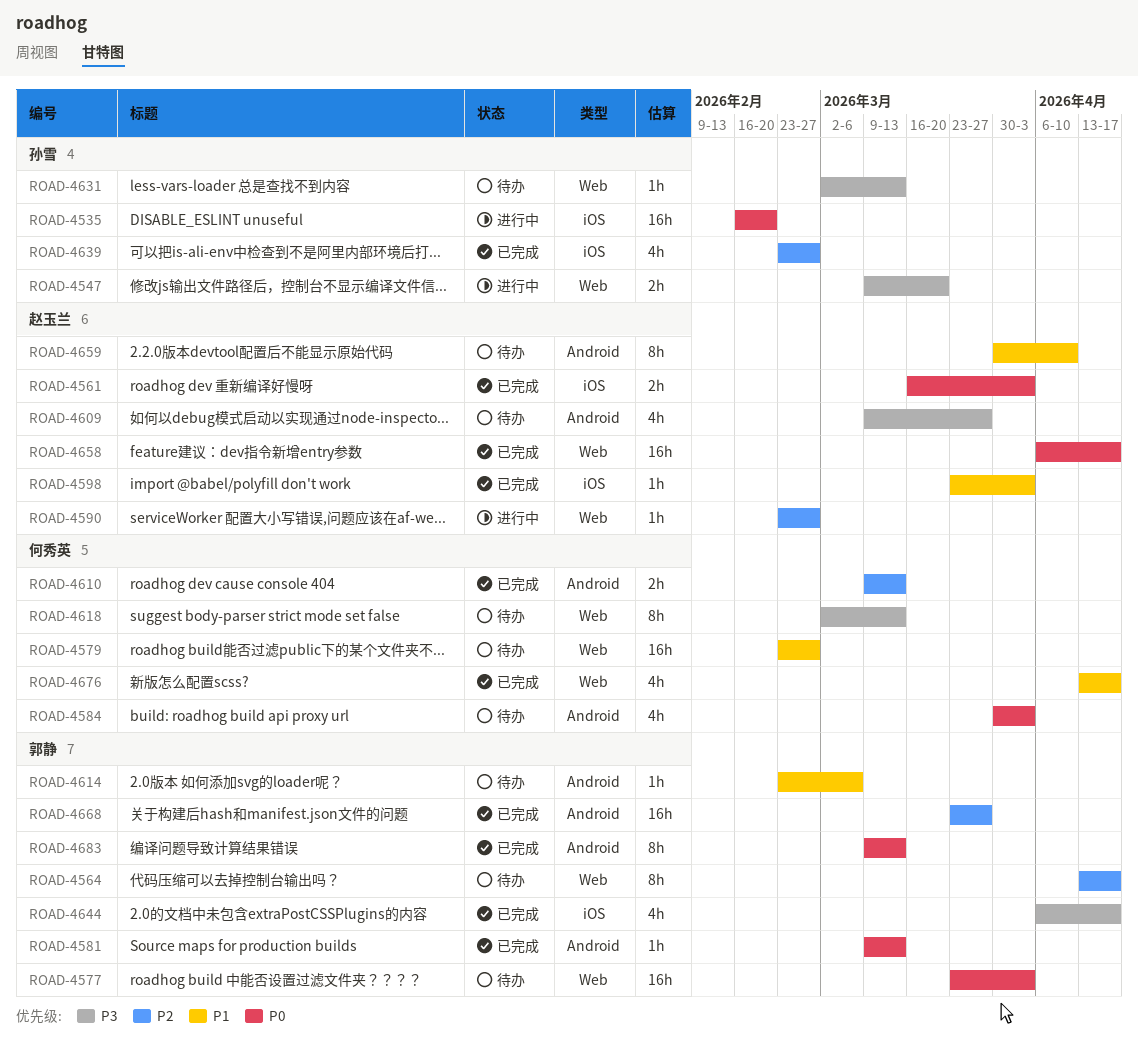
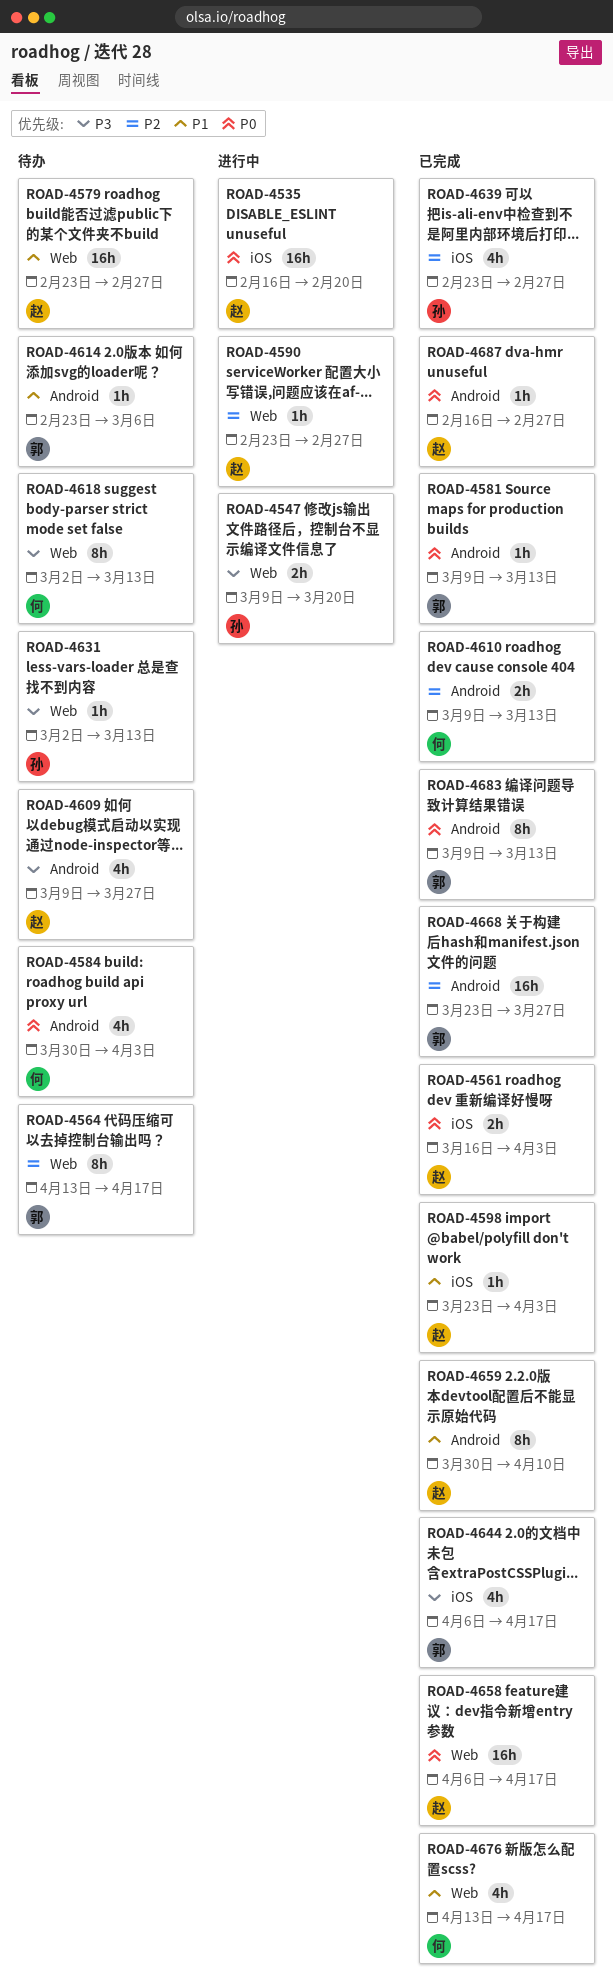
ROAD-4535, owner: 孙雪 -> 赵玉兰
ROAD-4577: present -> none
ROAD-4579, owner: 何秀英 -> 赵玉兰
ROAD-4659, status: 待办 -> 已完成
ROAD-4687: none -> present

